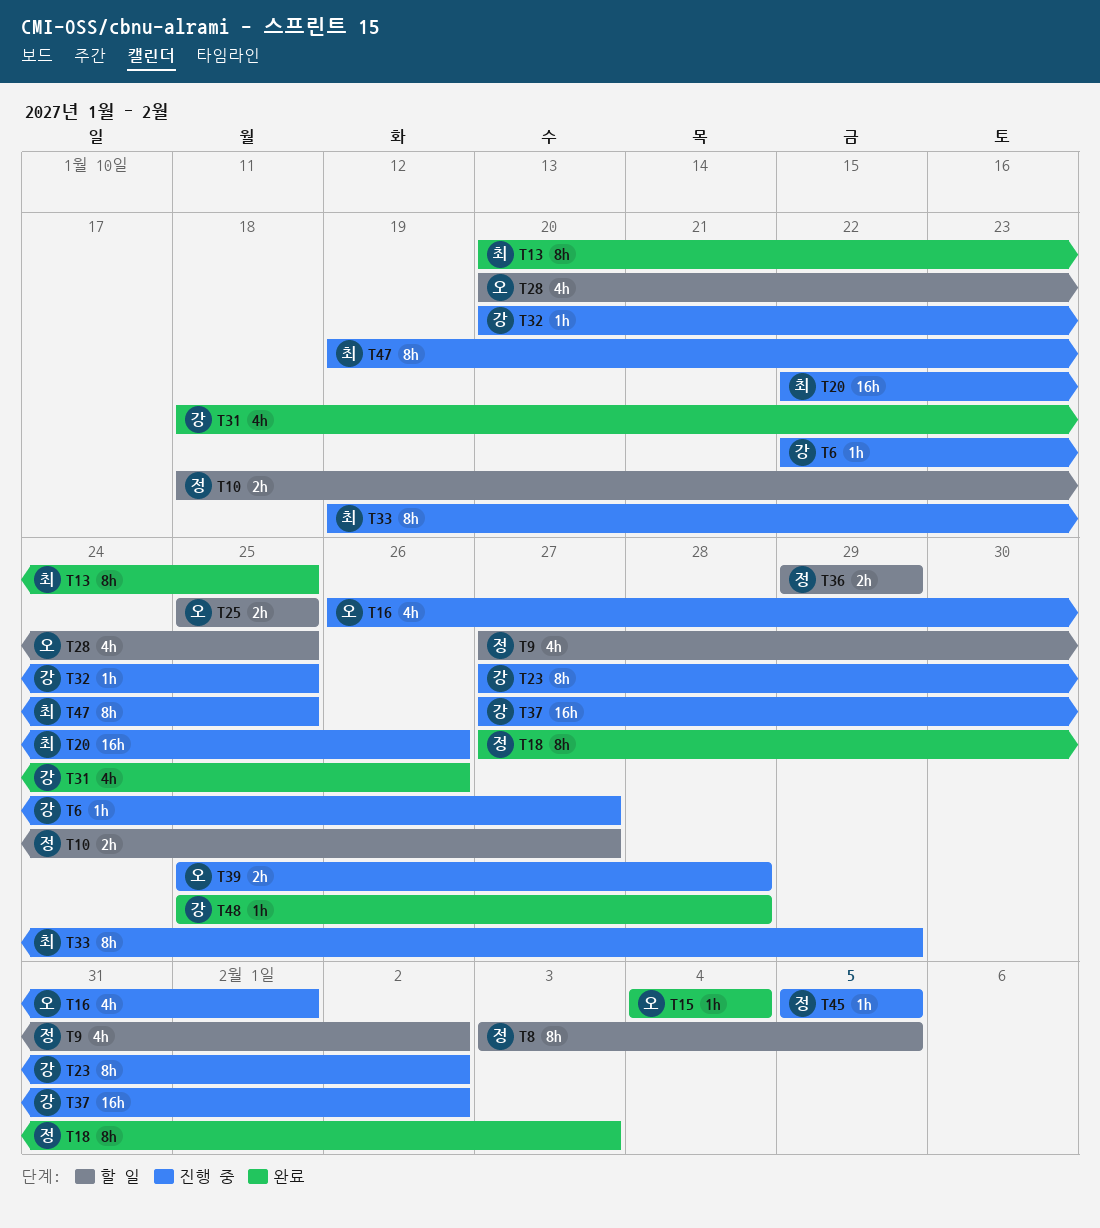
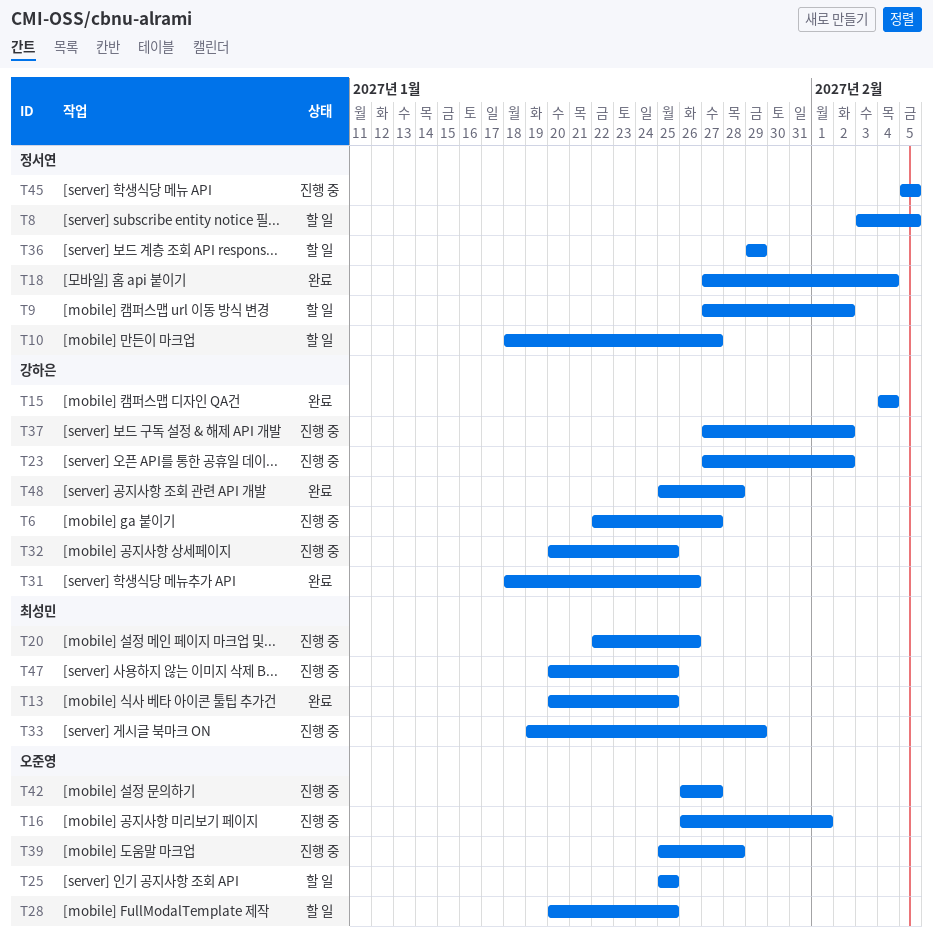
T15, owner: 오준영 -> 강하은
T18, due: Feb 3 -> Feb 4
T42: none -> present
T47, start: Jan 19 -> Jan 20

